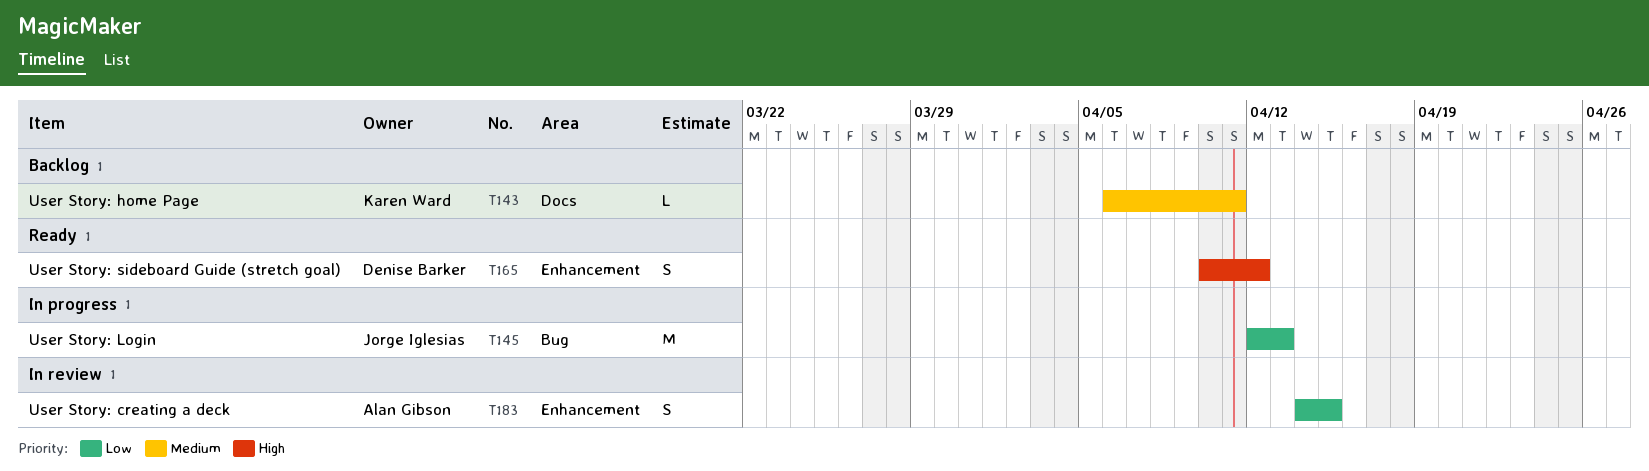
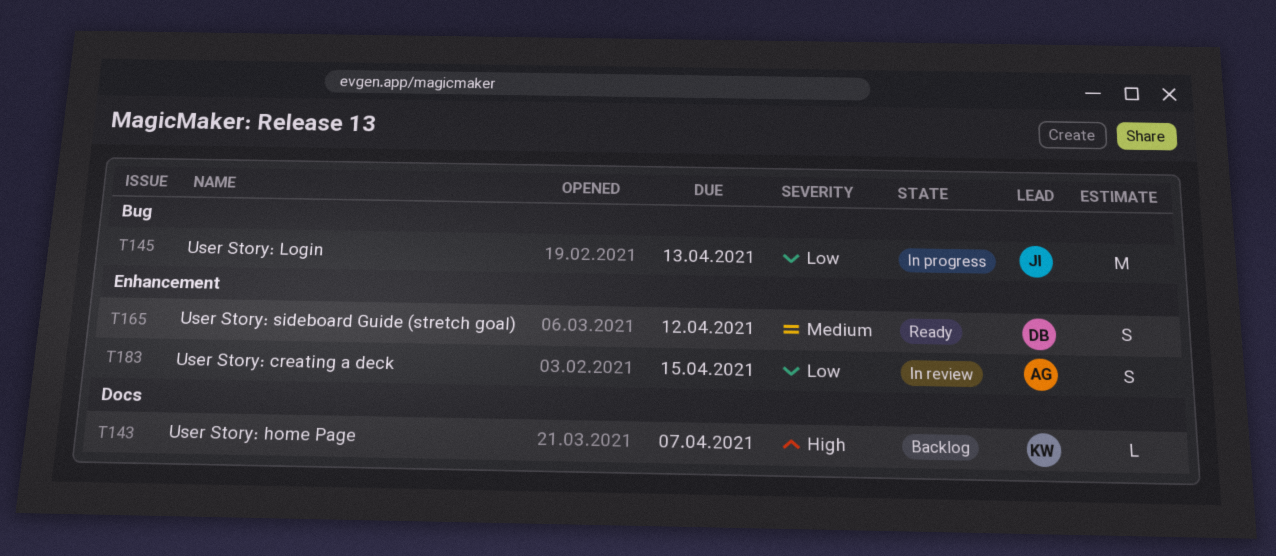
T143, priority: Medium -> High
T143, due: Apr 11 -> Apr 7
T165, priority: High -> Medium

